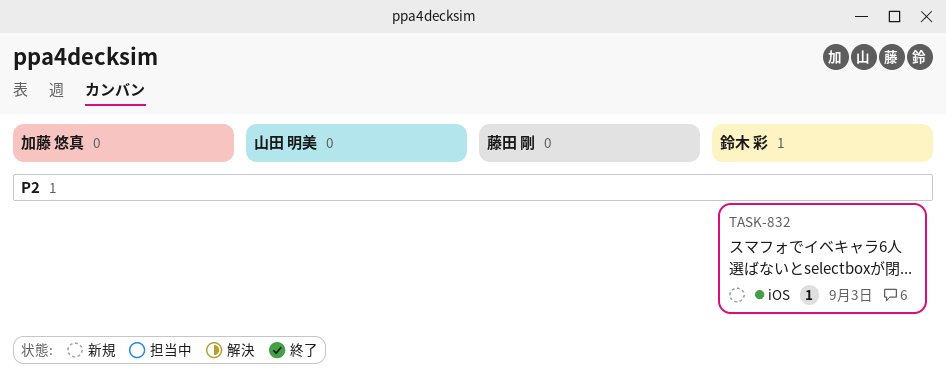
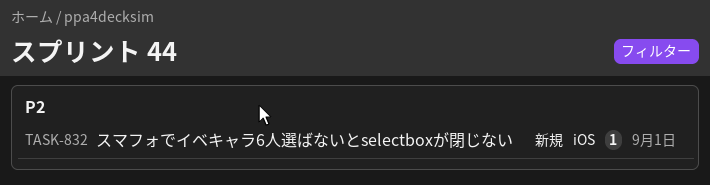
TASK-832, due: Sep 3 -> Sep 1

